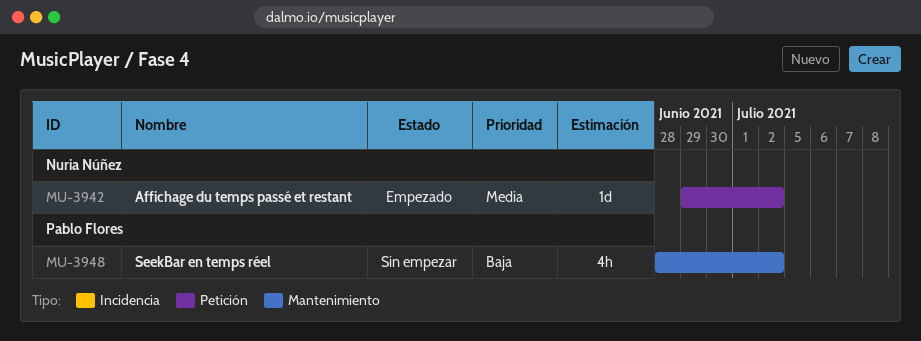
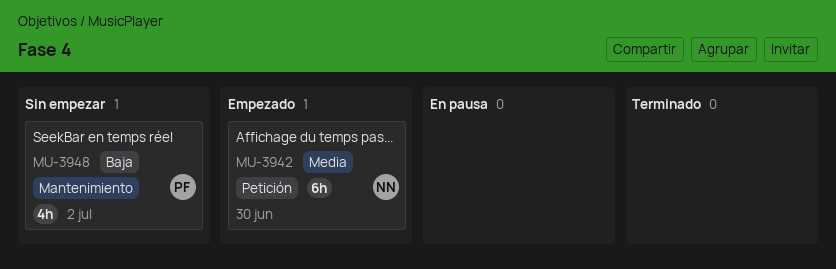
MU-3942, estimate: 1d -> 6h
MU-3942, due: Jul 2 -> Jun 30

